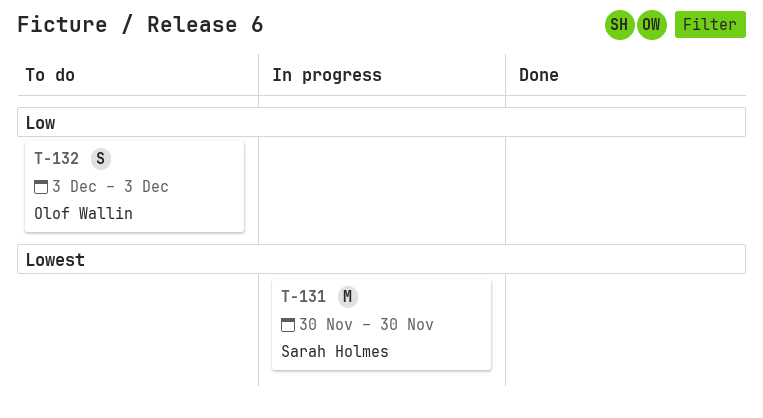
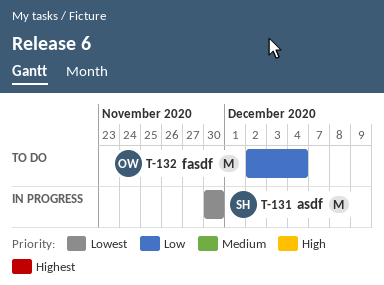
T-132, estimate: S -> M
T-132, start: Dec 3 -> Dec 2
T-132, due: Dec 3 -> Dec 4

